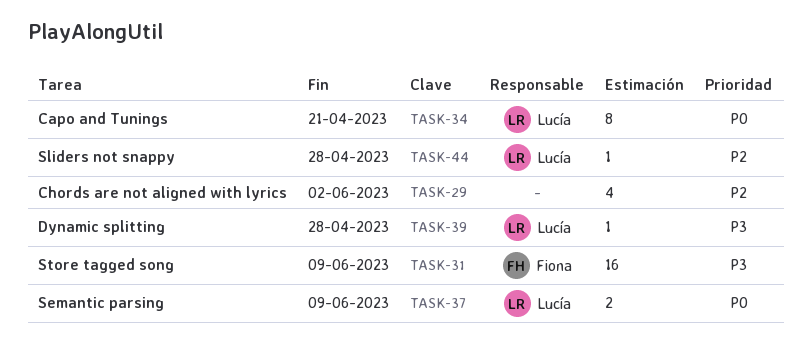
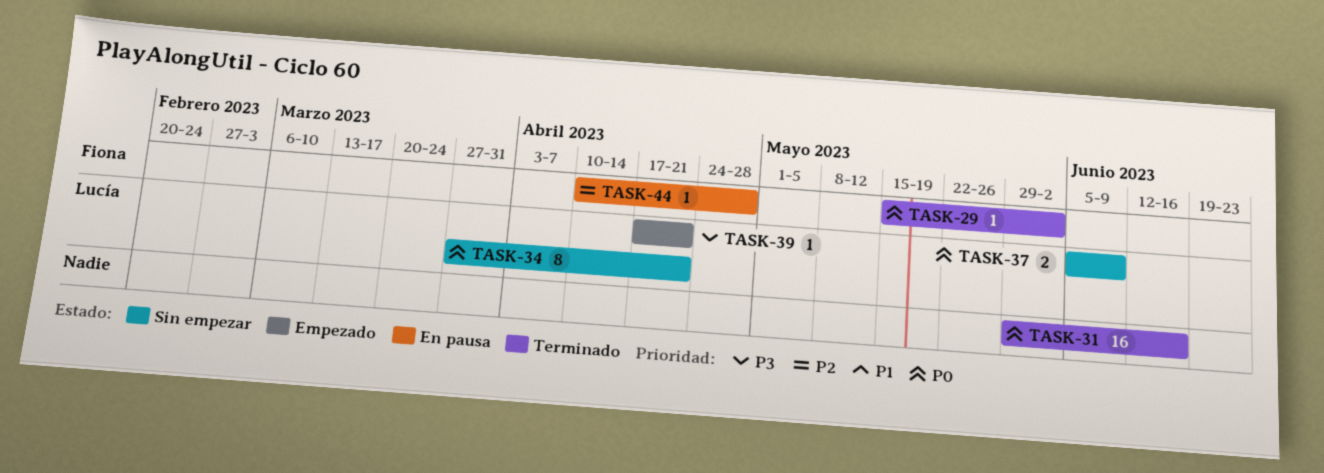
TASK-29, owner: none -> Fiona
TASK-29, priority: P2 -> P0
TASK-29, estimate: 4 -> 1
TASK-31, owner: Fiona -> none
TASK-31, priority: P3 -> P0
TASK-31, due: Jun 9 -> Jun 16
TASK-39, due: Apr 28 -> Apr 21
TASK-44, owner: Lucía -> Fiona

